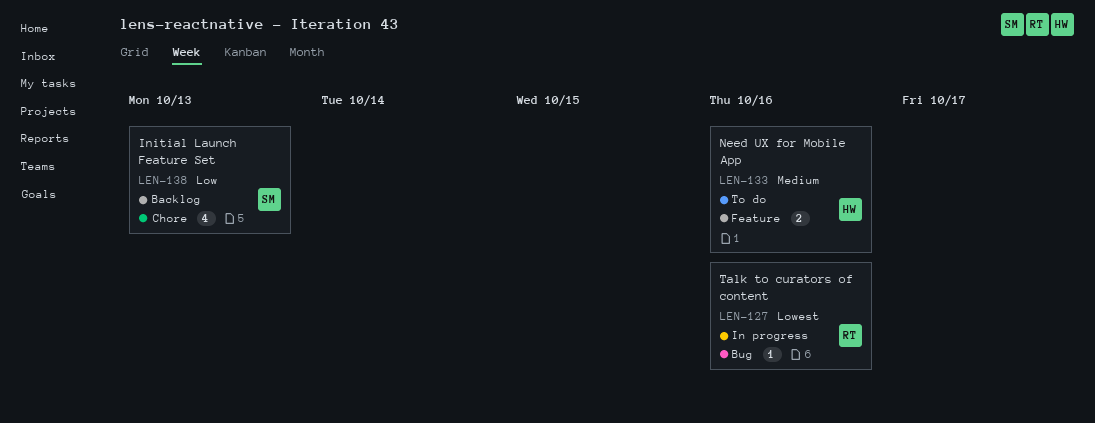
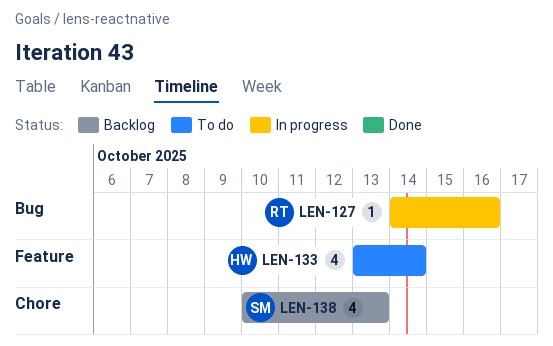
LEN-133, estimate: 2 -> 4
LEN-133, due: Oct 16 -> Oct 14

